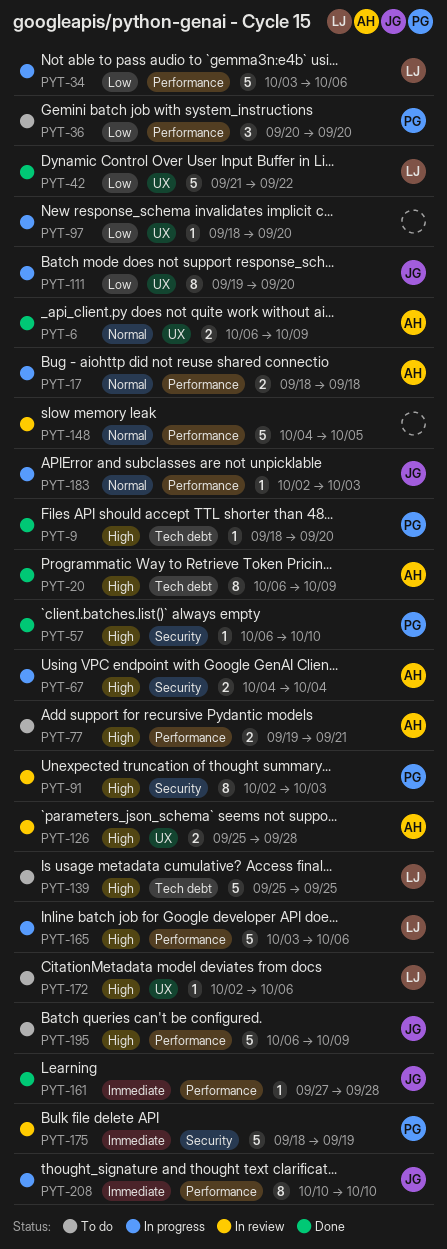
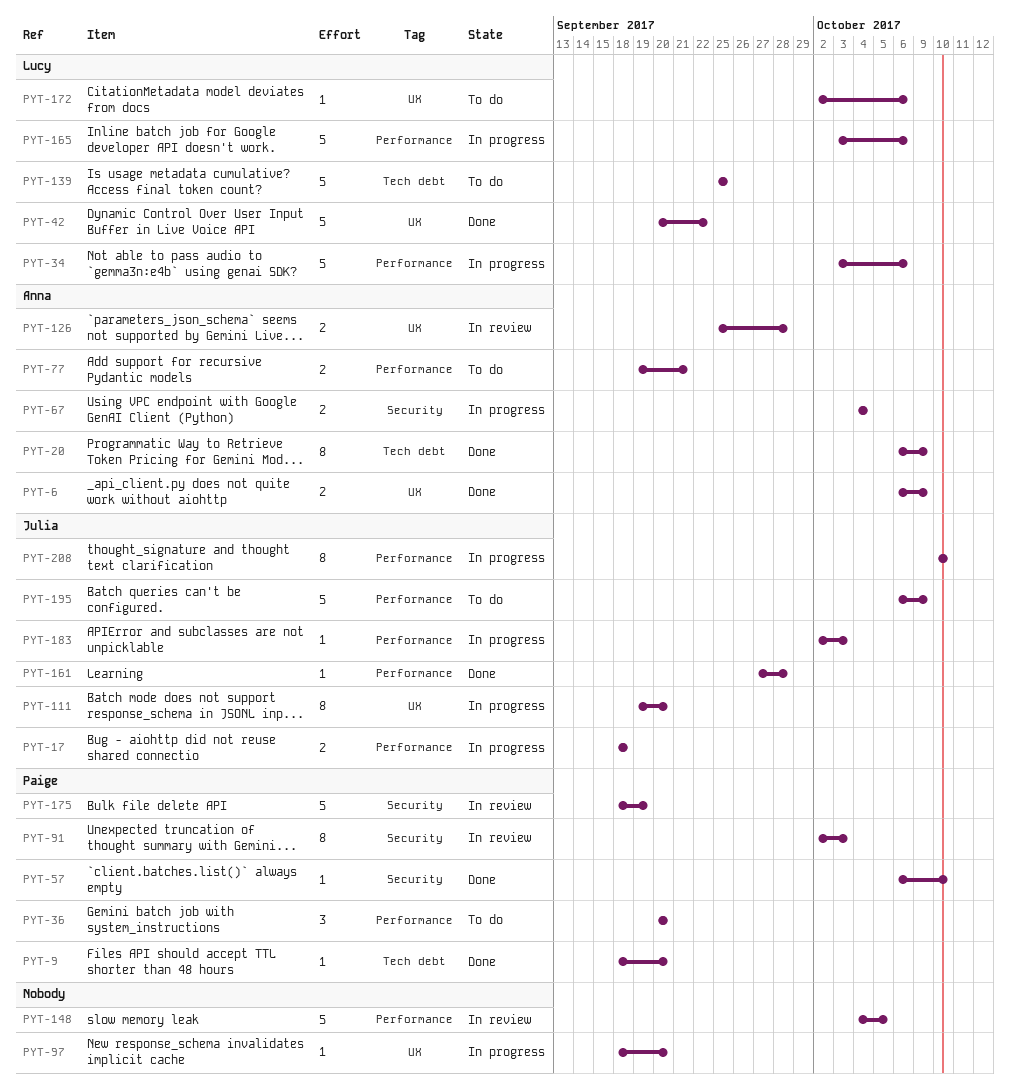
PYT-17, owner: Anna -> Julia
PYT-42, start: Sep 21 -> Sep 20

